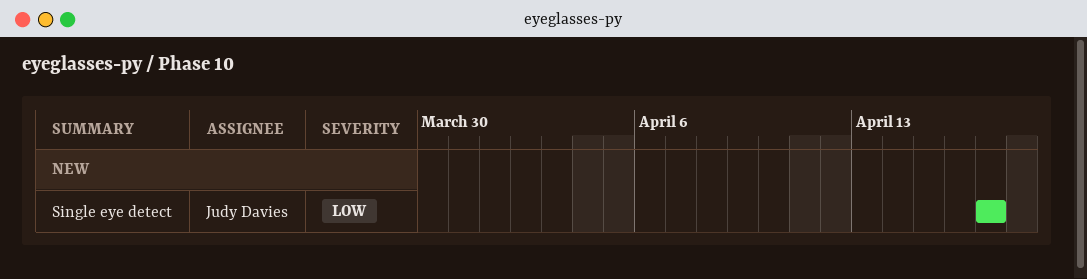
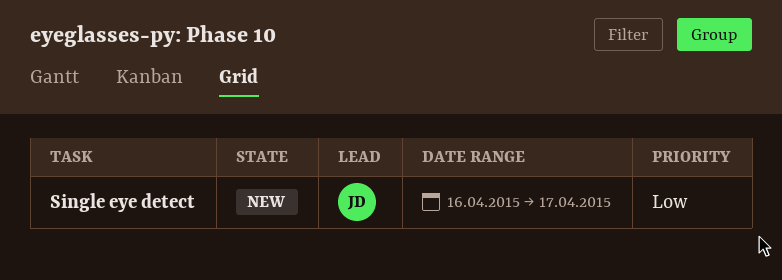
Single eye detect, start: Apr 17 -> Apr 16

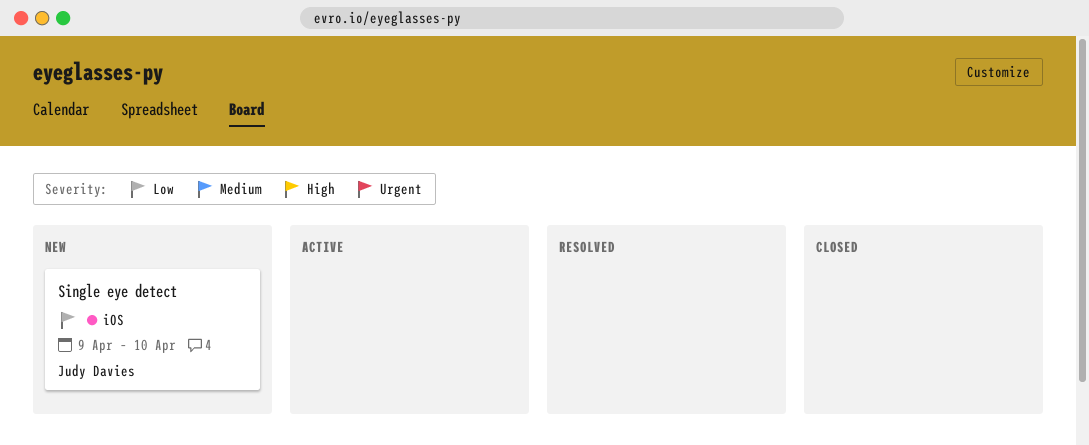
Single eye detect, start: Apr 16 -> Apr 9
Single eye detect, due: Apr 17 -> Apr 10

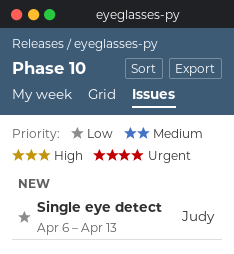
Single eye detect, start: Apr 9 -> Apr 6
Single eye detect, due: Apr 10 -> Apr 13

